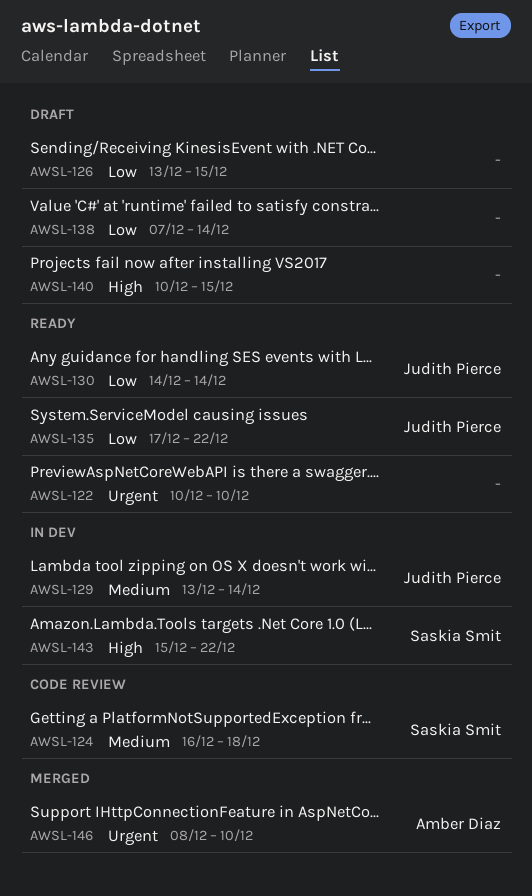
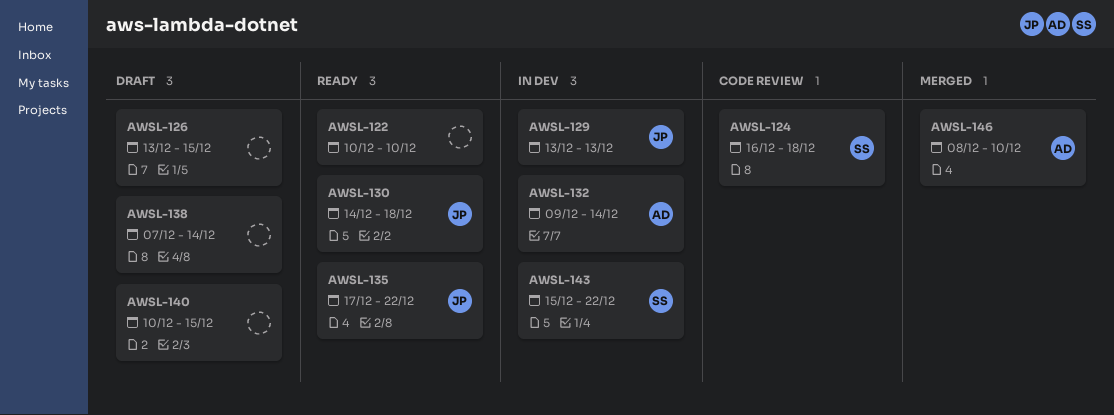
AWSL-129, due: Dec 14 -> Dec 13
AWSL-130, due: Dec 14 -> Dec 18
AWSL-132: none -> present

